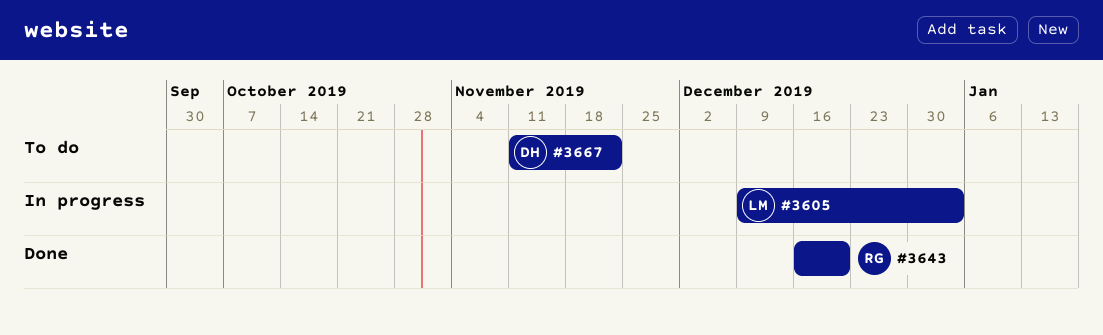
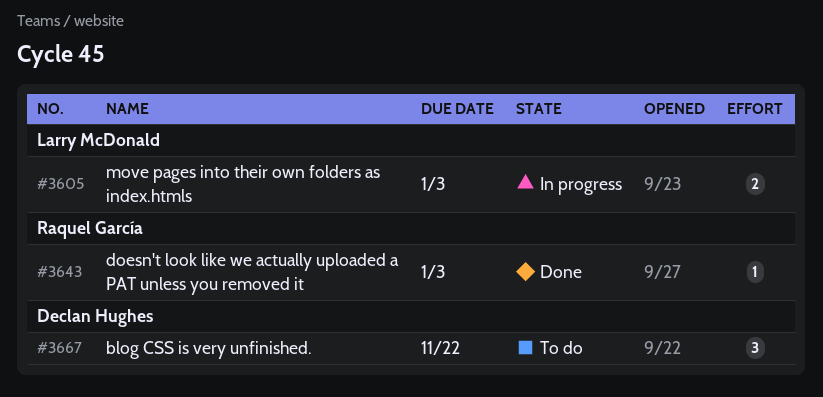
#3643, due: Dec 20 -> Jan 3

